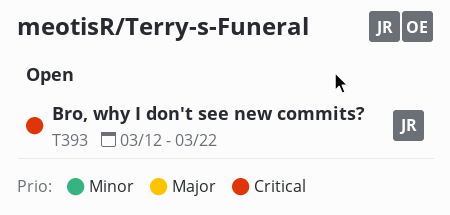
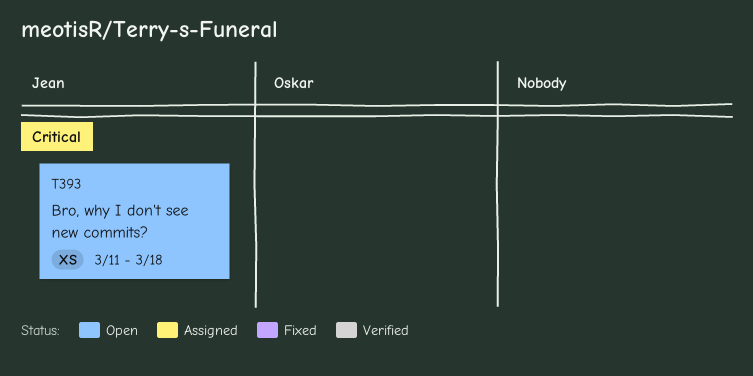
T393, start: Mar 12 -> Mar 11
T393, due: Mar 22 -> Mar 18

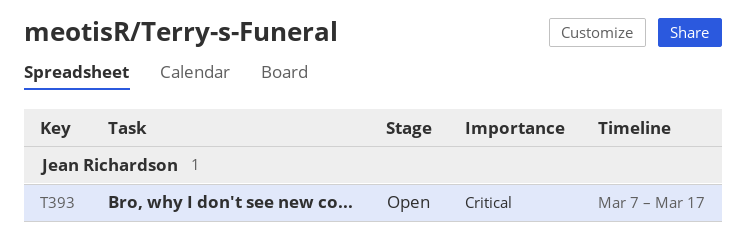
T393, start: Mar 11 -> Mar 7
T393, due: Mar 18 -> Mar 17

